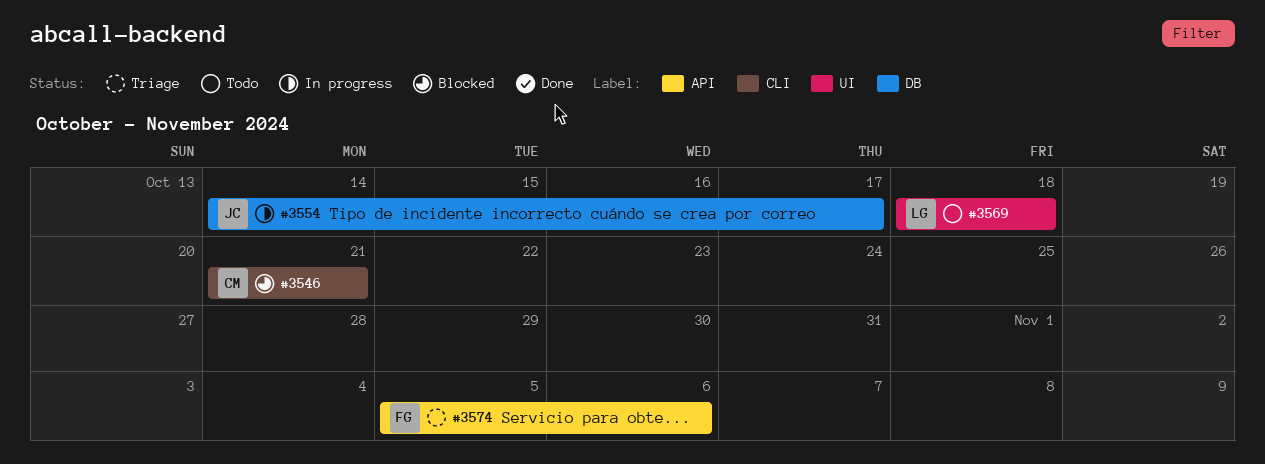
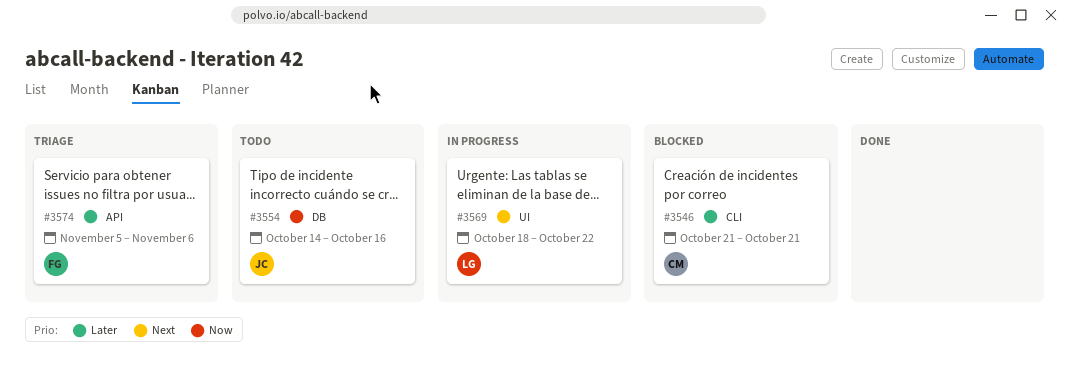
#3554, status: In progress -> Todo
#3554, due: Oct 17 -> Oct 16
#3569, status: Todo -> In progress
#3569, due: Oct 18 -> Oct 22

